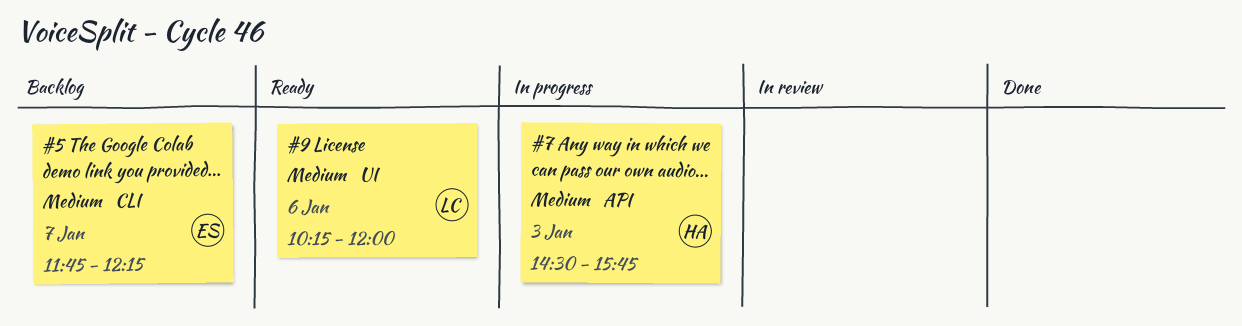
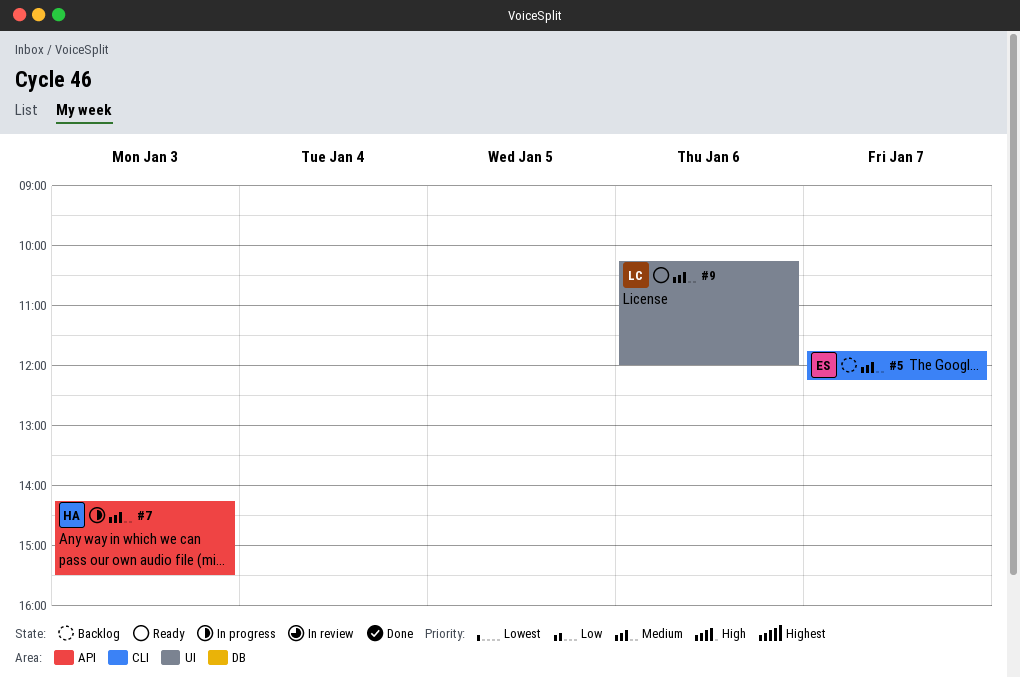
#7, begins: 14:30 -> 14:15
#7, ends: 15:45 -> 15:30

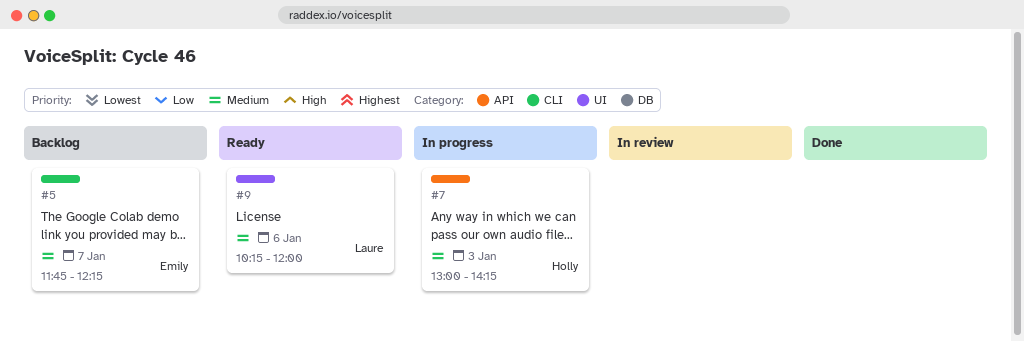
#7, begins: 14:15 -> 13:00
#7, ends: 15:30 -> 14:15

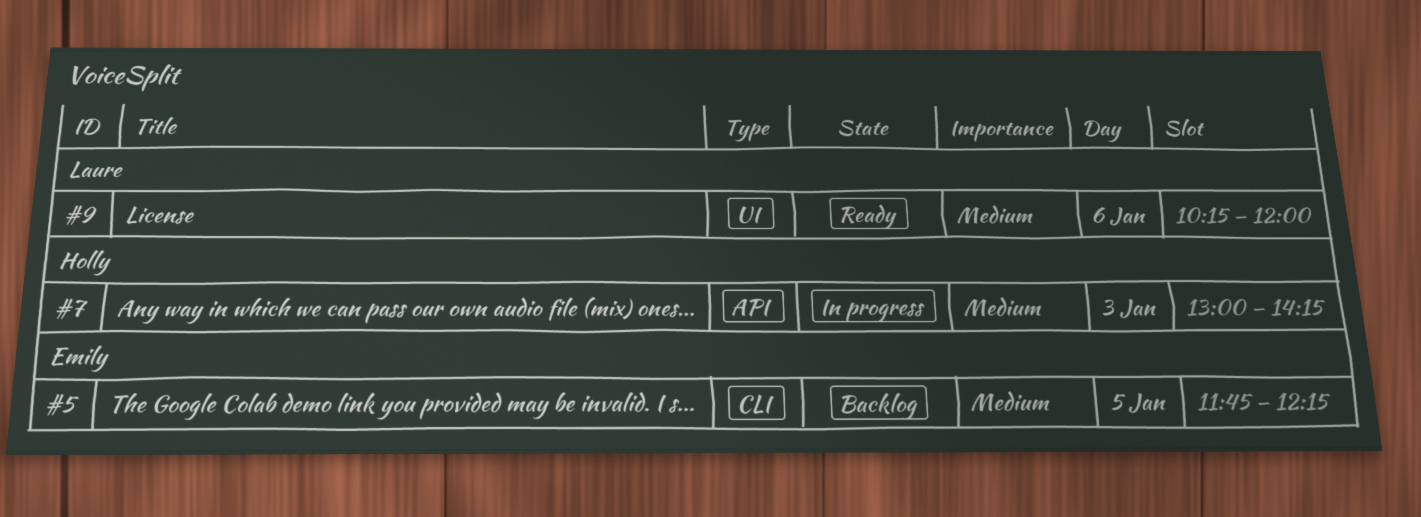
#5, day: Jan 7 -> Jan 5

